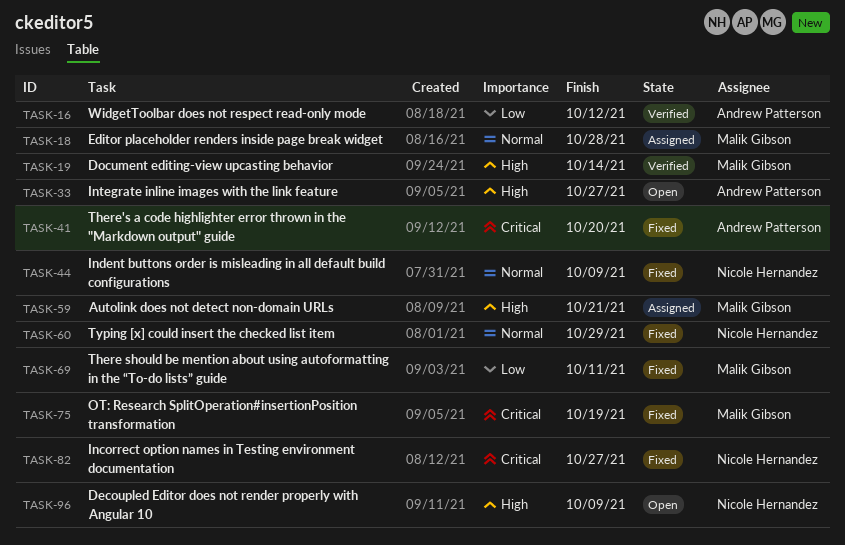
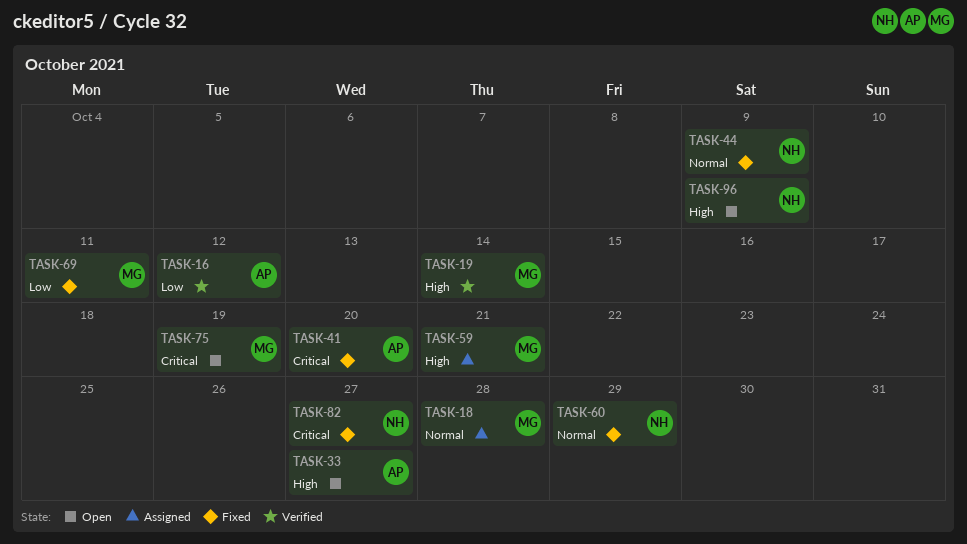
TASK-75, status: Fixed -> Open

